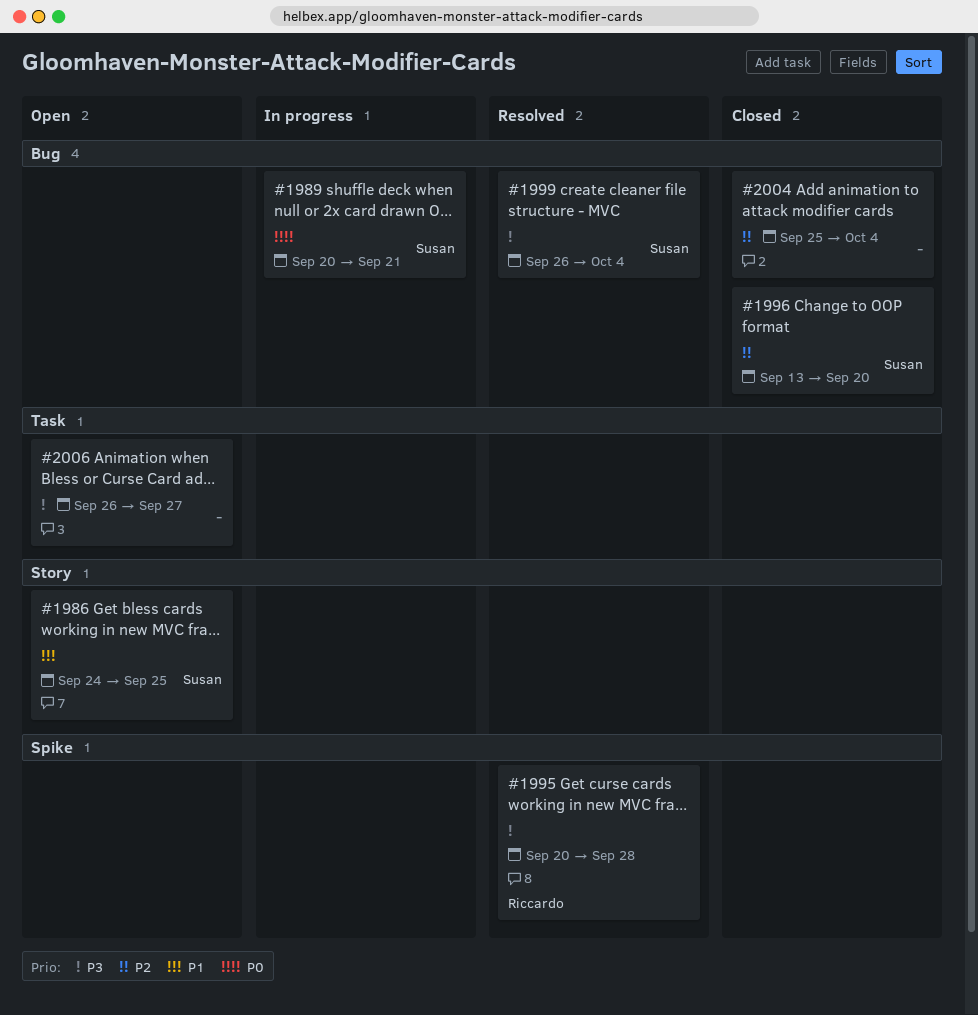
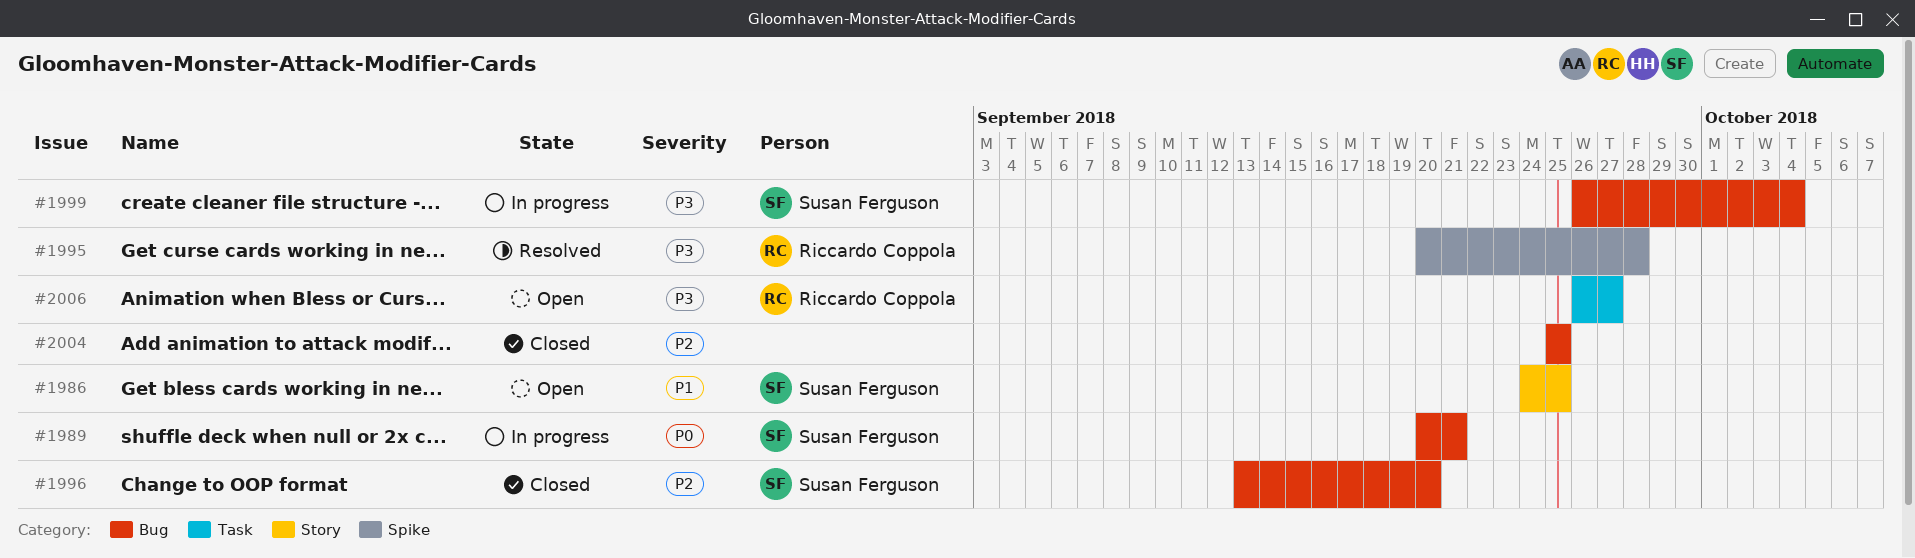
#1999, status: Resolved -> In progress
#2004, due: Oct 4 -> Sep 25
#2006, owner: none -> Riccardo Coppola

